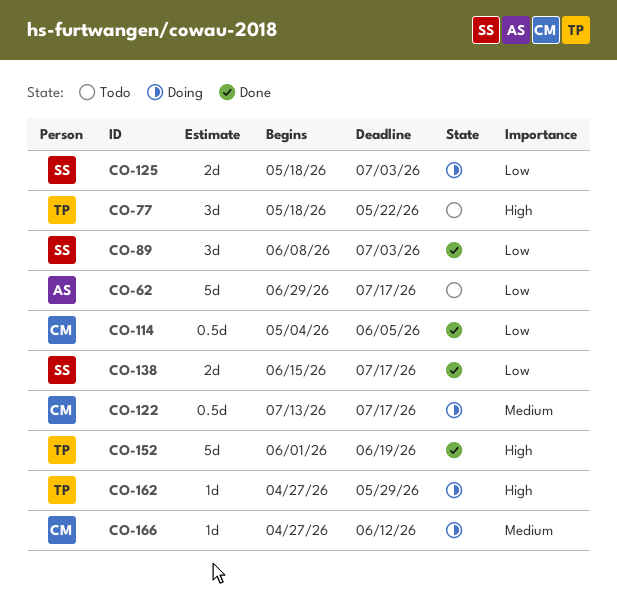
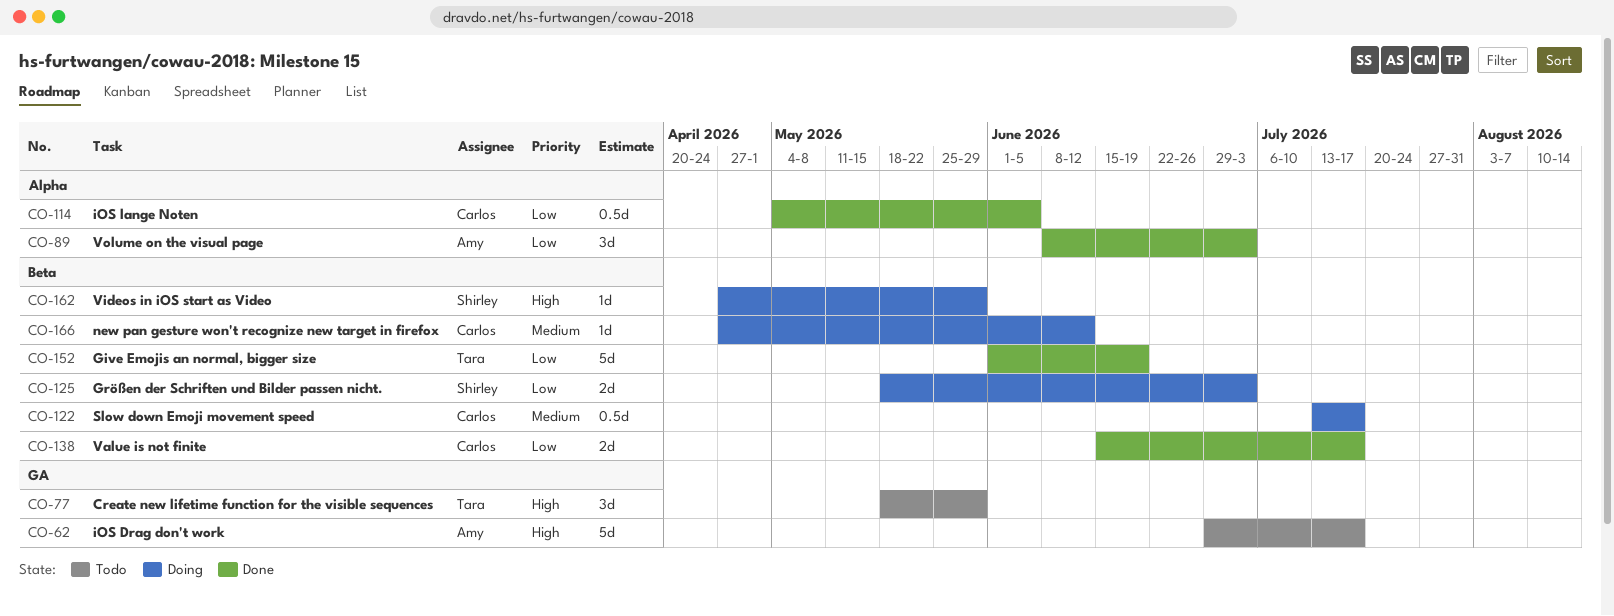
CO-62, priority: Low -> High
CO-77, due: May 22 -> May 29
CO-89, owner: Shirley -> Amy
CO-138, owner: Shirley -> Carlos
CO-152, priority: High -> Low
CO-162, owner: Tara -> Shirley

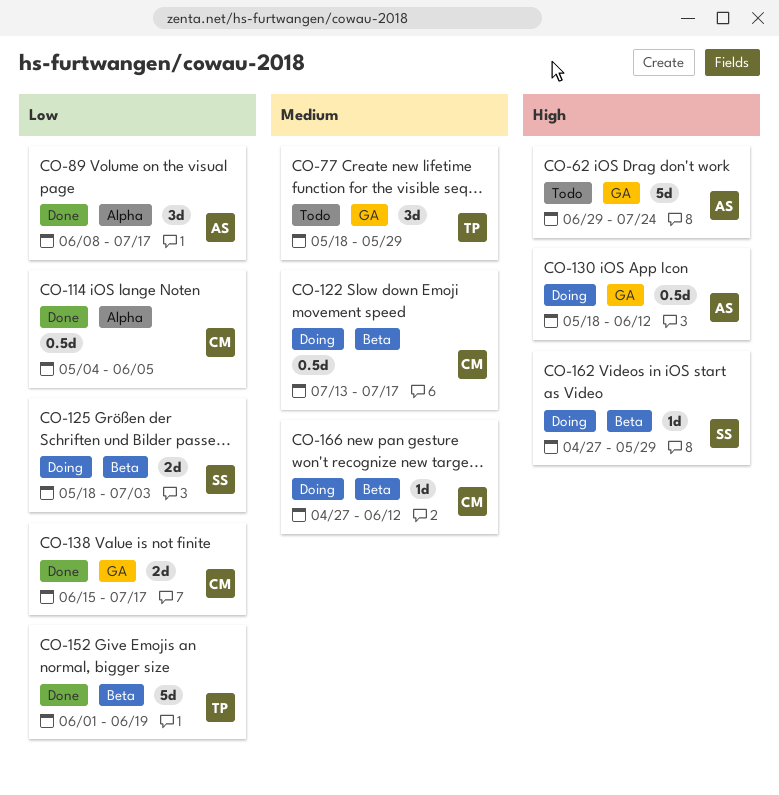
CO-62, due: Jul 17 -> Jul 24
CO-77, priority: High -> Medium
CO-89, due: Jul 3 -> Jul 17
CO-130: none -> present
CO-138, label: Beta -> GA

